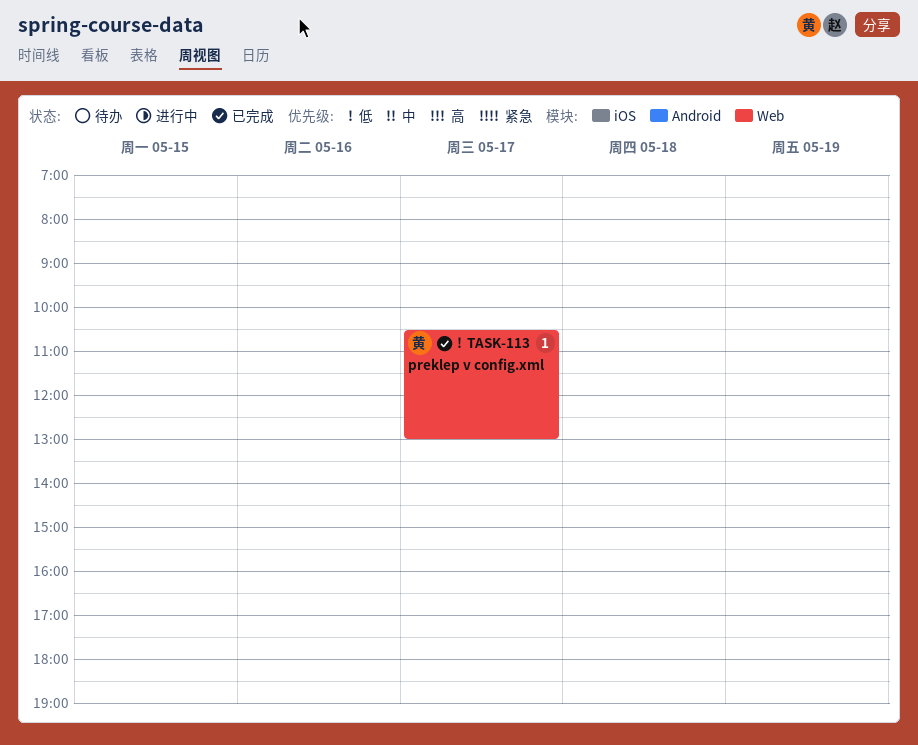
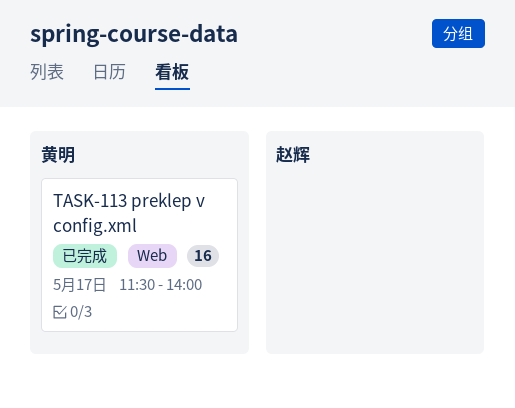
TASK-113, estimate: 1 -> 16
TASK-113, begins: 10:30 -> 11:30
TASK-113, ends: 13:00 -> 14:00

